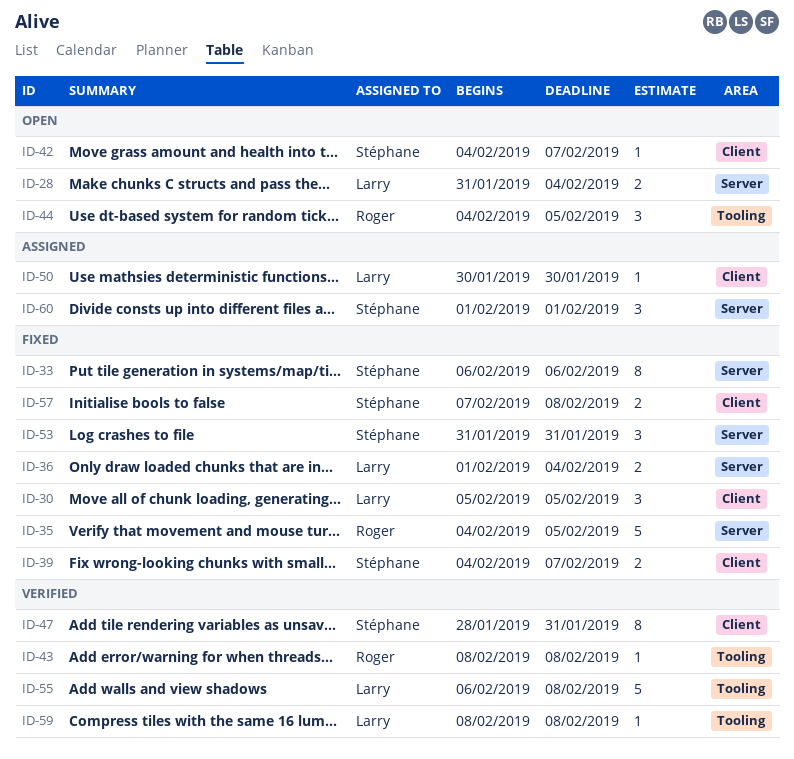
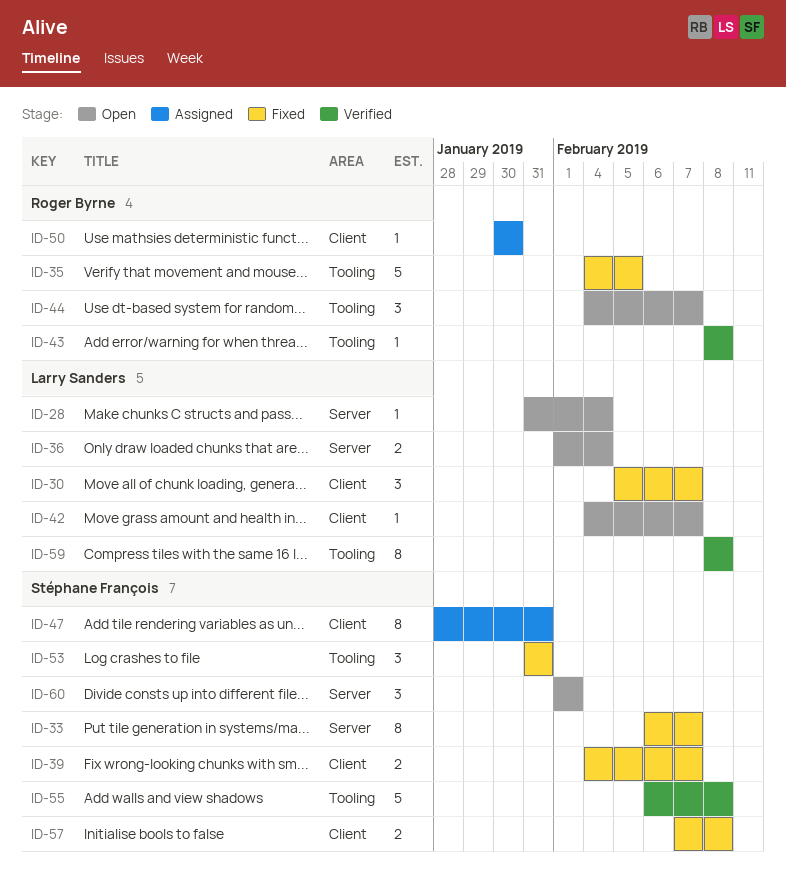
ID-28, estimate: 2 -> 1
ID-30, due: Feb 5 -> Feb 7
ID-33, due: Feb 6 -> Feb 7
ID-35, label: Server -> Tooling
ID-36, status: Fixed -> Open
ID-42, owner: Stéphane François -> Larry Sanders
ID-44, due: Feb 5 -> Feb 7
ID-47, status: Verified -> Assigned
ID-50, owner: Larry Sanders -> Roger Byrne
ID-53, label: Server -> Tooling
ID-55, owner: Larry Sanders -> Stéphane François
ID-59, estimate: 1 -> 8
ID-60, status: Assigned -> Open

